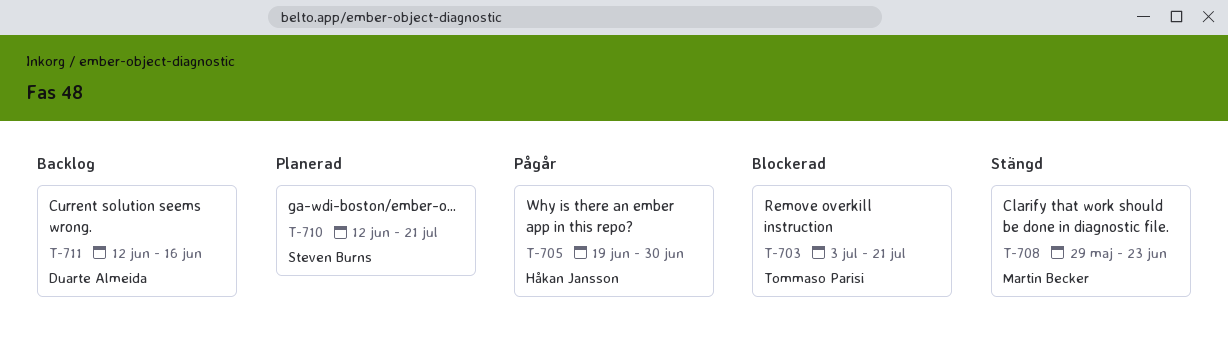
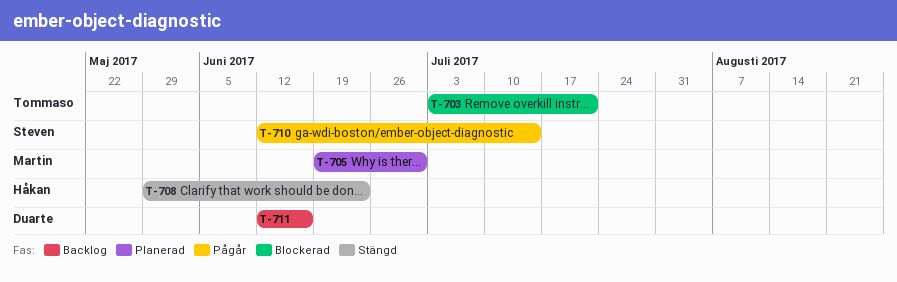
T-705, status: Pågår -> Planerad
T-705, owner: Håkan Jansson -> Martin Becker
T-708, owner: Martin Becker -> Håkan Jansson
T-710, status: Planerad -> Pågår
T-710, due: Jul 21 -> Jul 14

